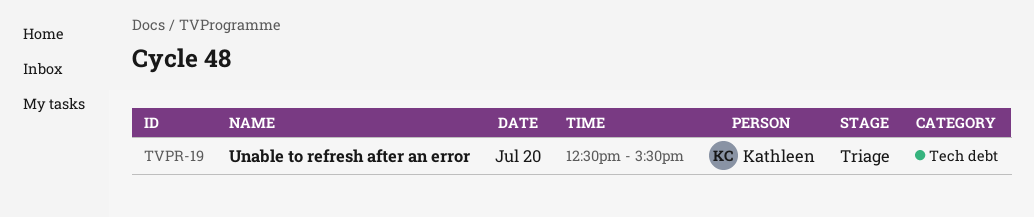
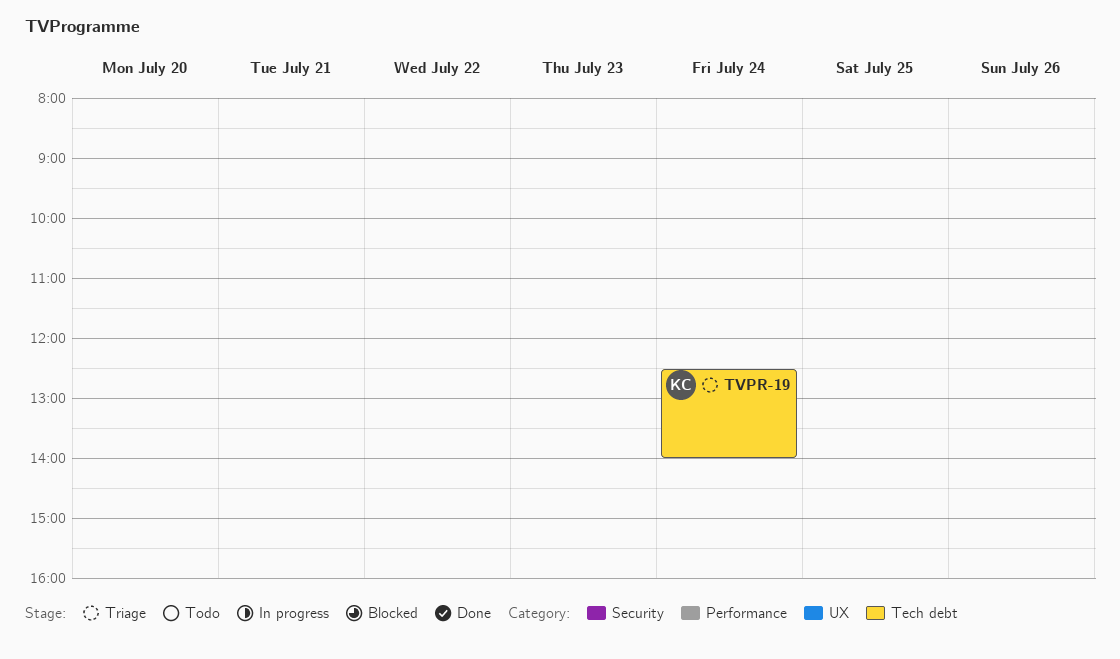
TVPR-19, day: Jul 20 -> Jul 24
TVPR-19, ends: 15:30 -> 14:00

